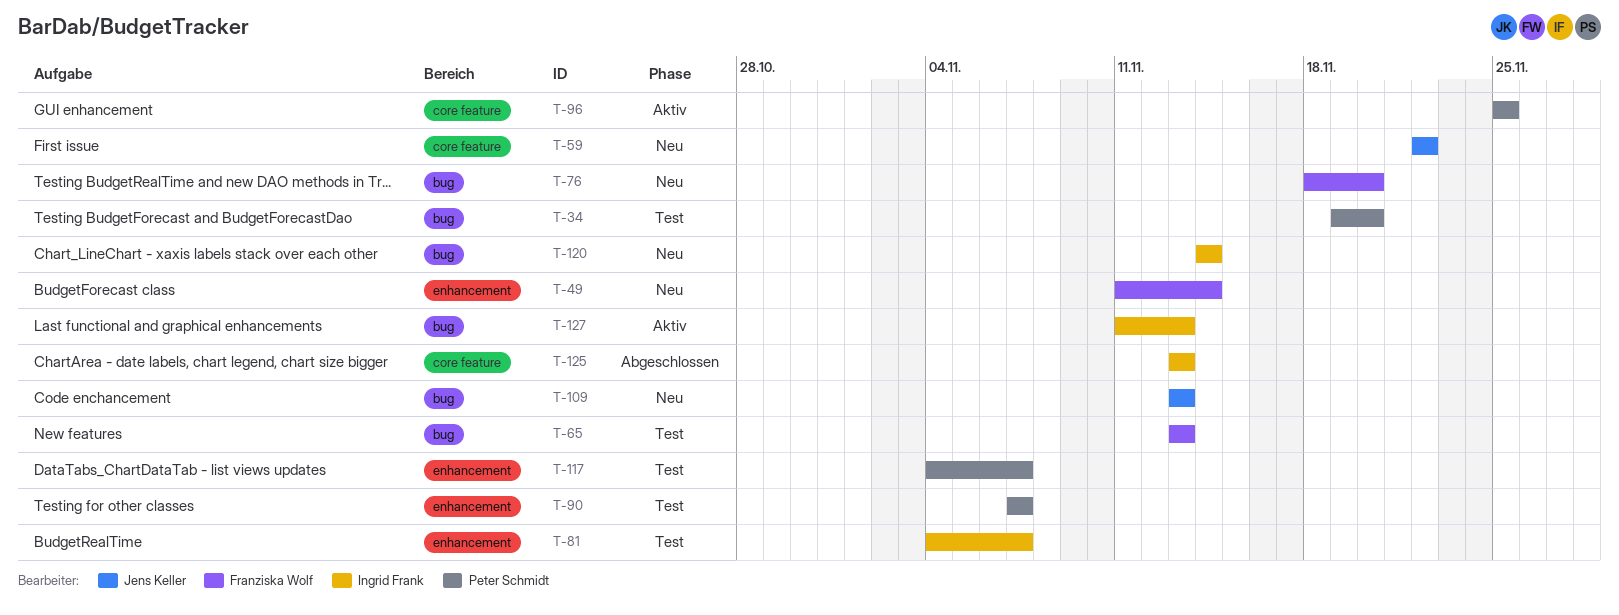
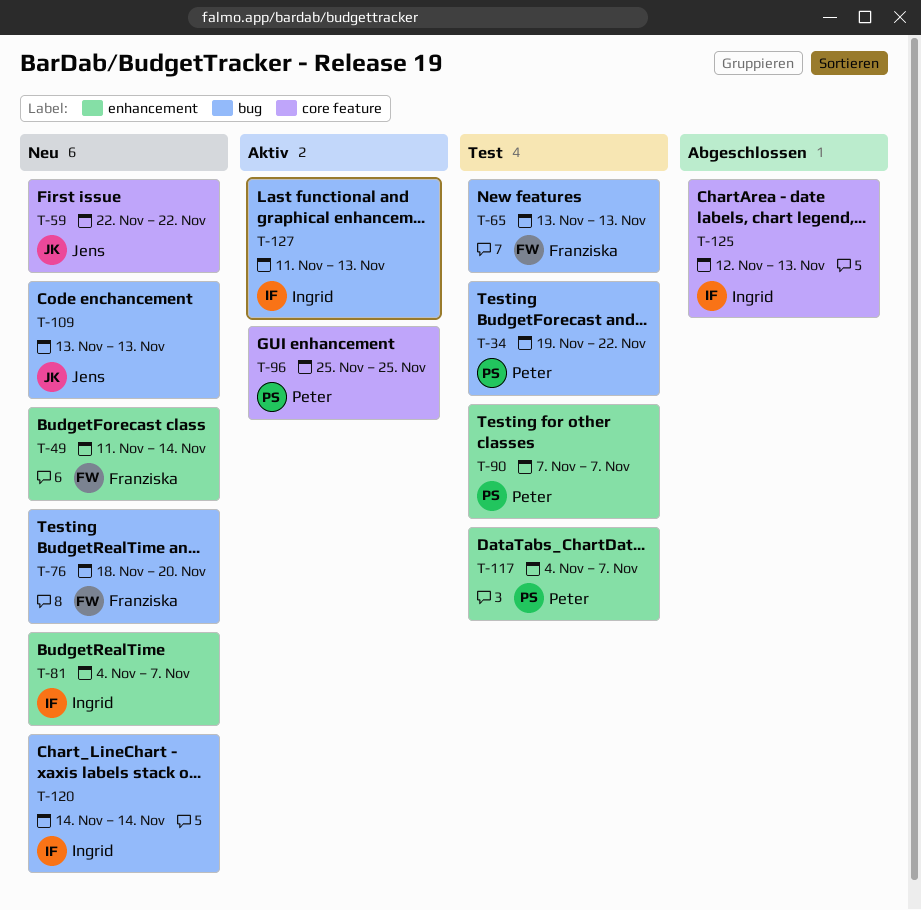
T-34, due: Nov 20 -> Nov 22
T-81, status: Test -> Neu
T-125, start: Nov 13 -> Nov 12

